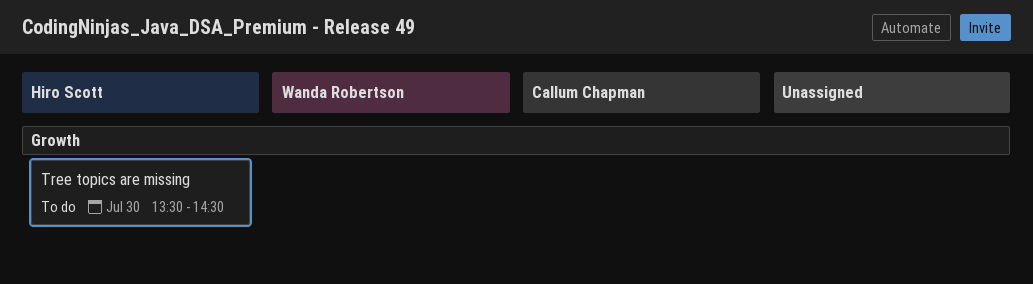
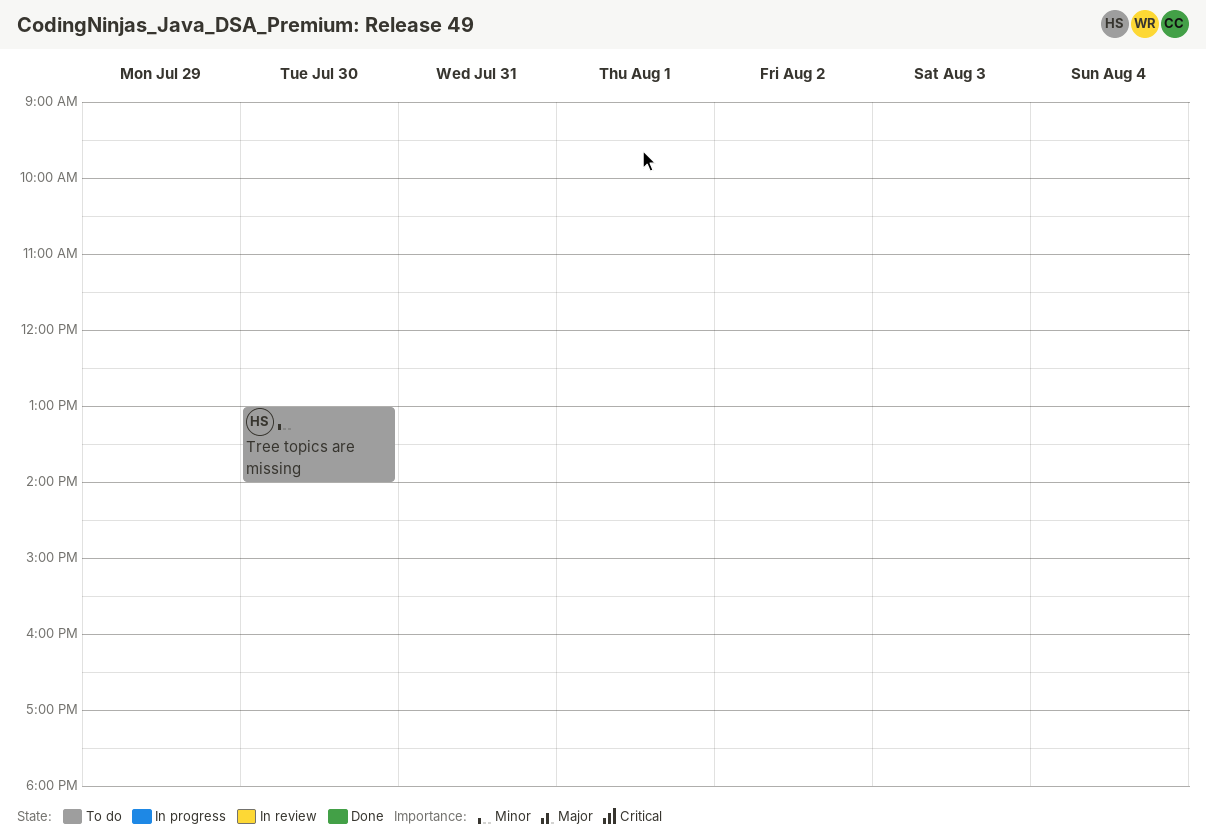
Tree topics are missing, begins: 13:30 -> 13:00
Tree topics are missing, ends: 14:30 -> 14:00

